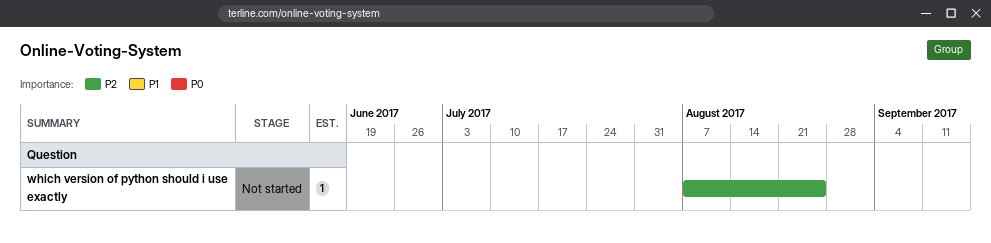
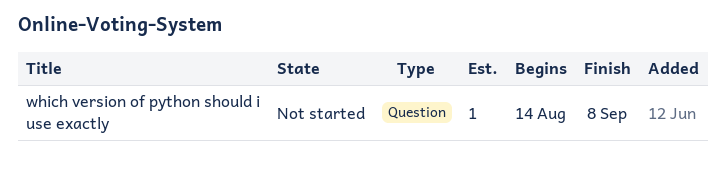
which version of python should i use exactly, start: Aug 7 -> Aug 14
which version of python should i use exactly, due: Aug 25 -> Sep 8

